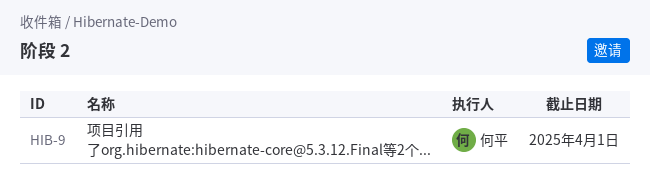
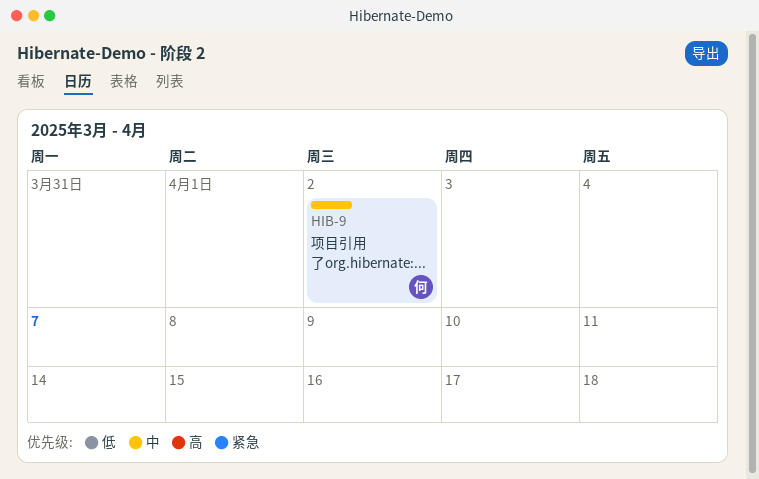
HIB-9, due: Apr 1 -> Apr 2

